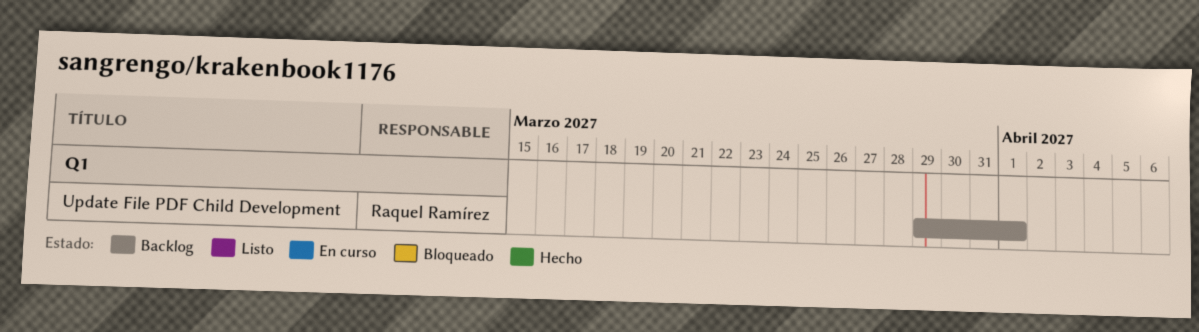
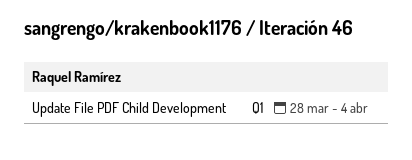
Update File PDF Child Development, start: Mar 29 -> Mar 28
Update File PDF Child Development, due: Apr 1 -> Apr 4

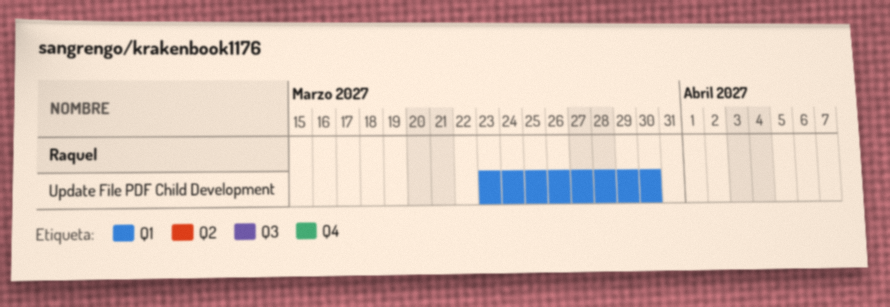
Update File PDF Child Development, start: Mar 28 -> Mar 23
Update File PDF Child Development, due: Apr 4 -> Mar 30

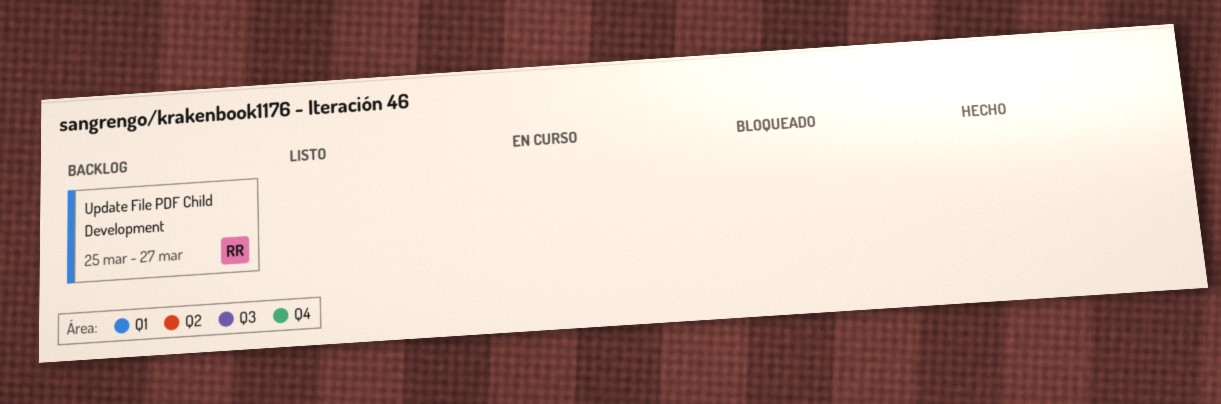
Update File PDF Child Development, start: Mar 23 -> Mar 25
Update File PDF Child Development, due: Mar 30 -> Mar 27

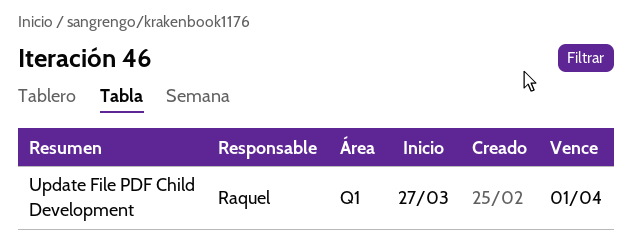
Update File PDF Child Development, start: Mar 25 -> Mar 27
Update File PDF Child Development, due: Mar 27 -> Apr 1

